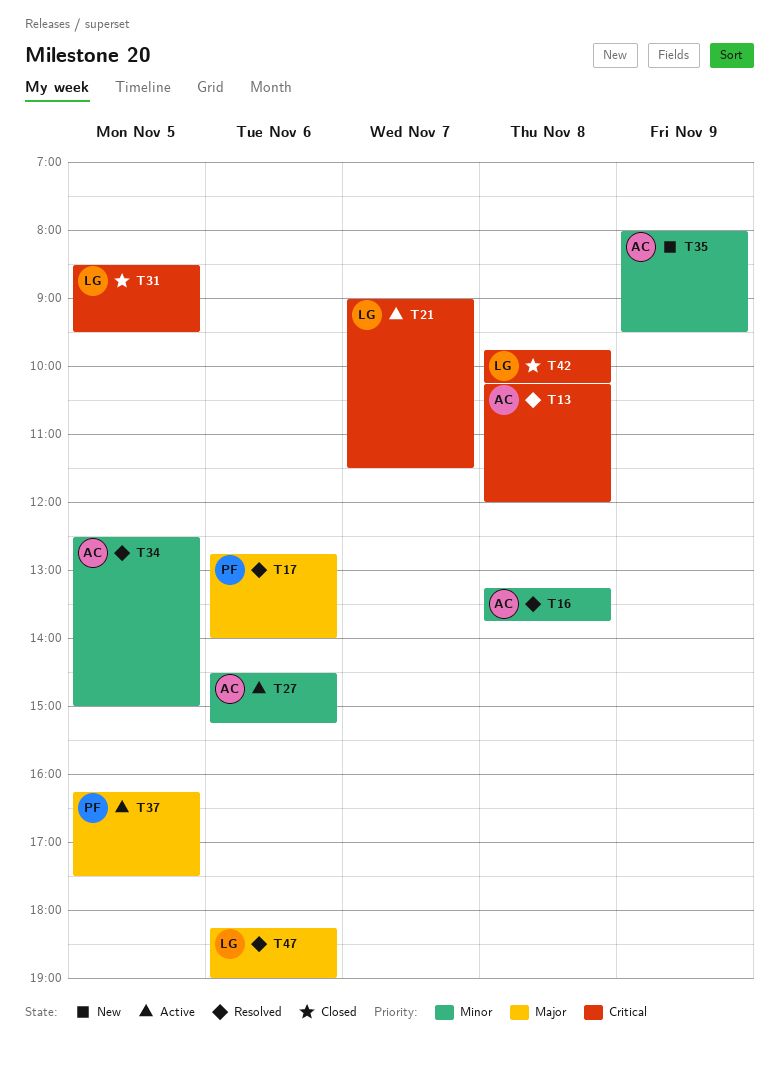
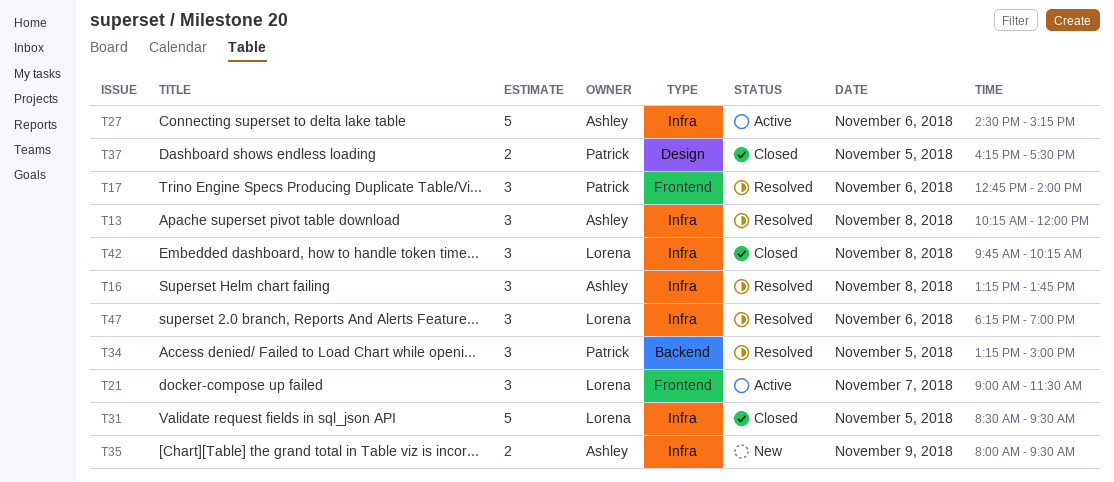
T34, owner: Ashley -> Patrick
T34, begins: 12:30 -> 13:15
T37, status: Active -> Closed

